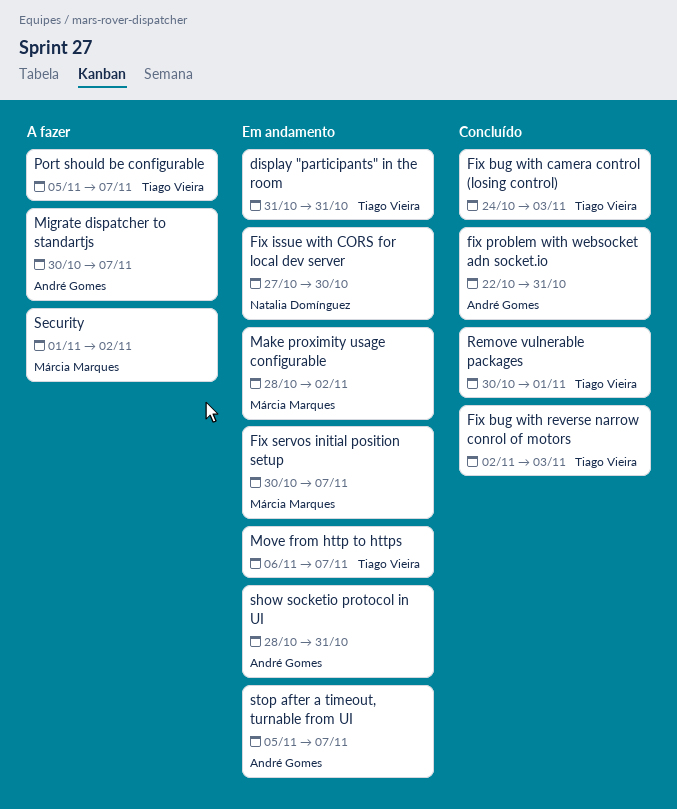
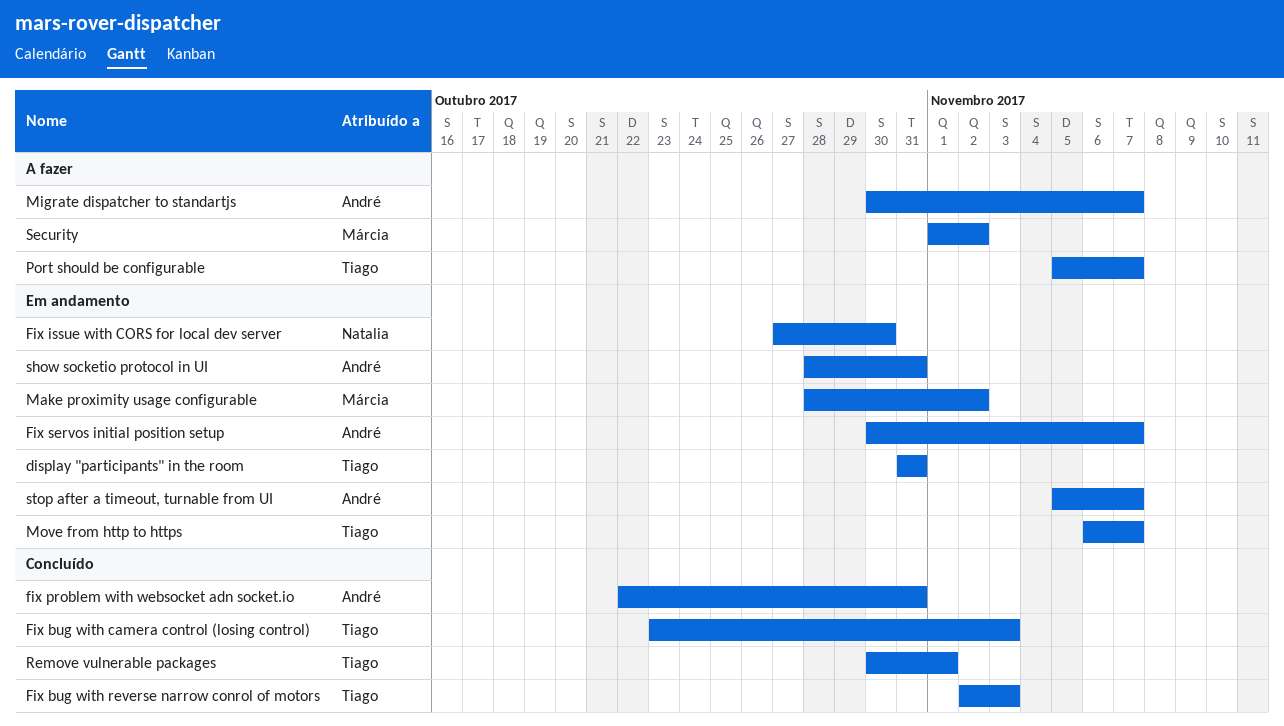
Fix bug with camera control (losing control), start: Oct 24 -> Oct 23
Fix servos initial position setup, owner: Márcia Marques -> André Gomes

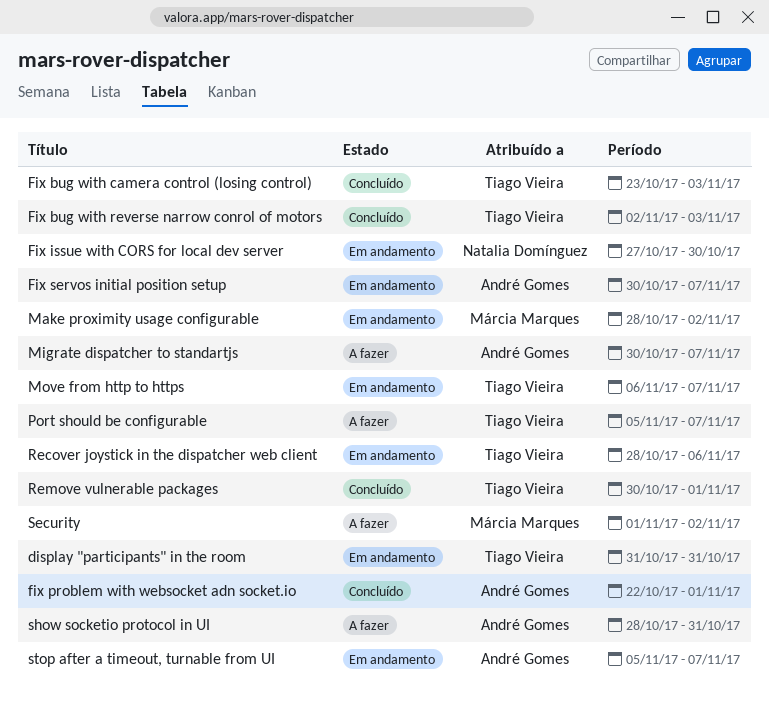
fix problem with websocket adn socket.io, due: Oct 31 -> Nov 1
Recover joystick in the dispatcher web client: none -> present
show socketio protocol in UI, status: Em andamento -> A fazer

